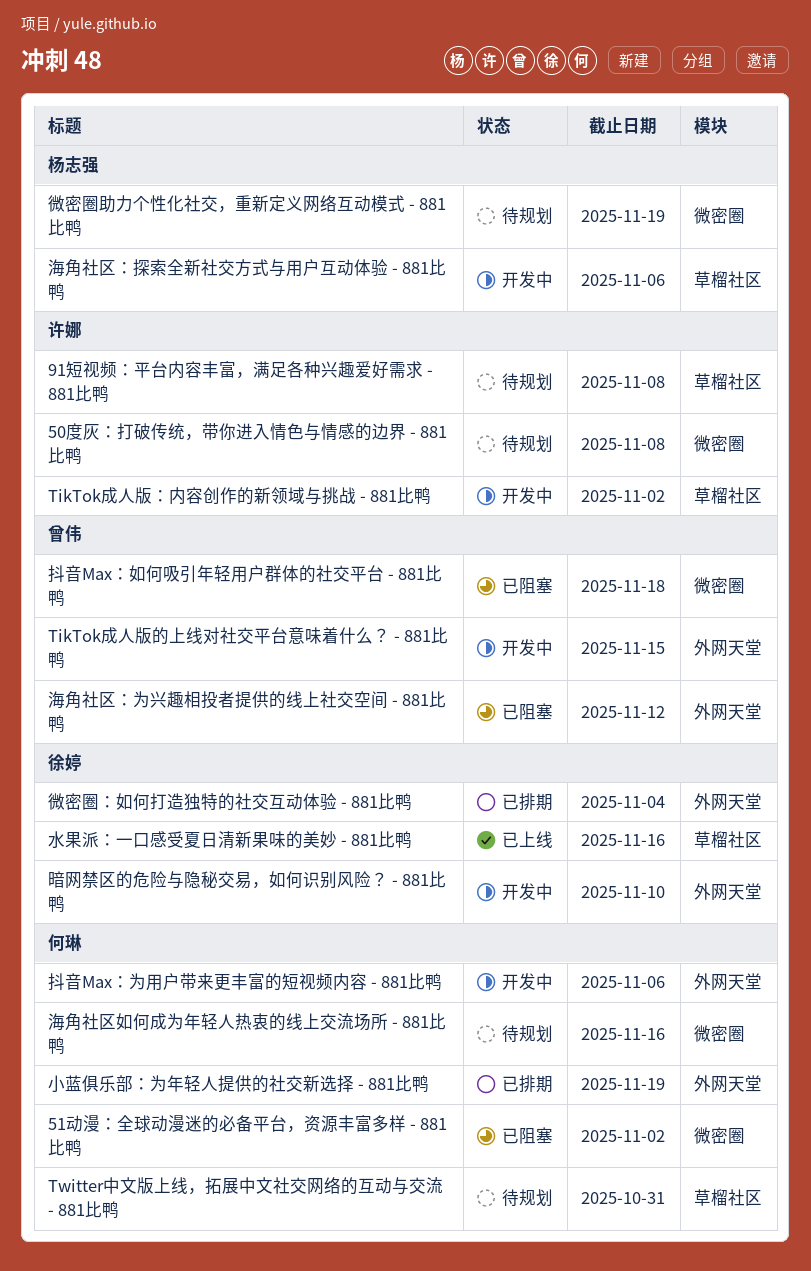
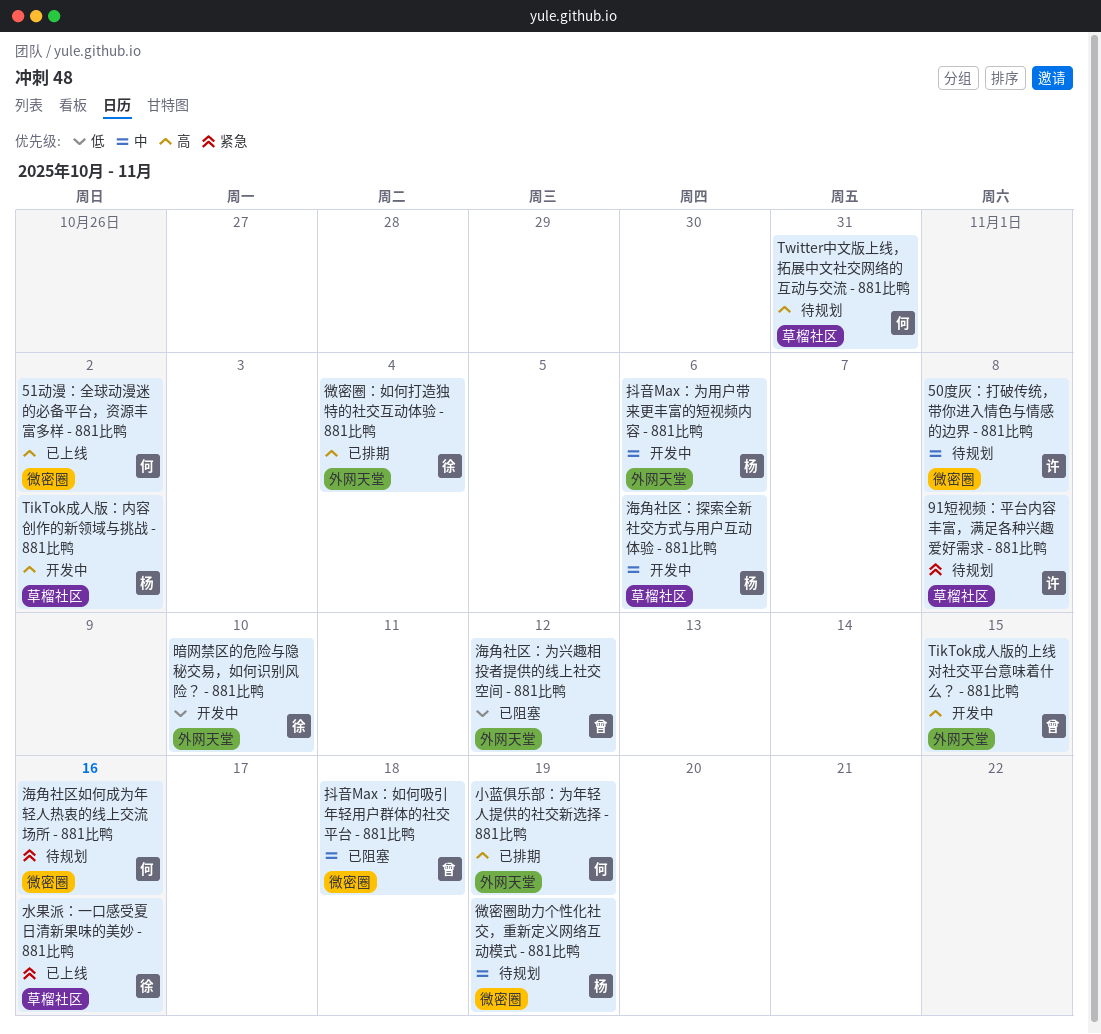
51动漫：全球动漫迷的必备平台，资源丰富多样 - 881比鸭, status: 已阻塞 -> 已上线
TikTok成人版：内容创作的新领域与挑战 - 881比鸭, owner: 许娜 -> 杨志强
抖音Max：为用户带来更丰富的短视频内容 - 881比鸭, owner: 何琳 -> 杨志强

